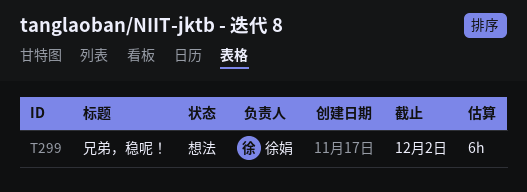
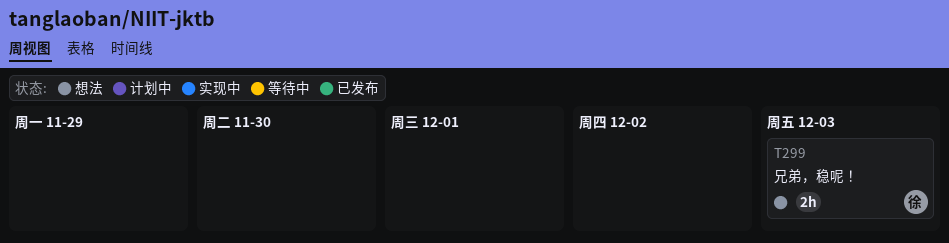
T299, estimate: 6h -> 2h
T299, due: Dec 2 -> Dec 3

